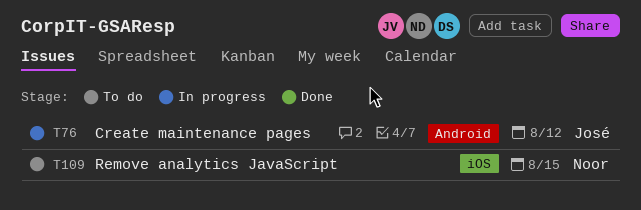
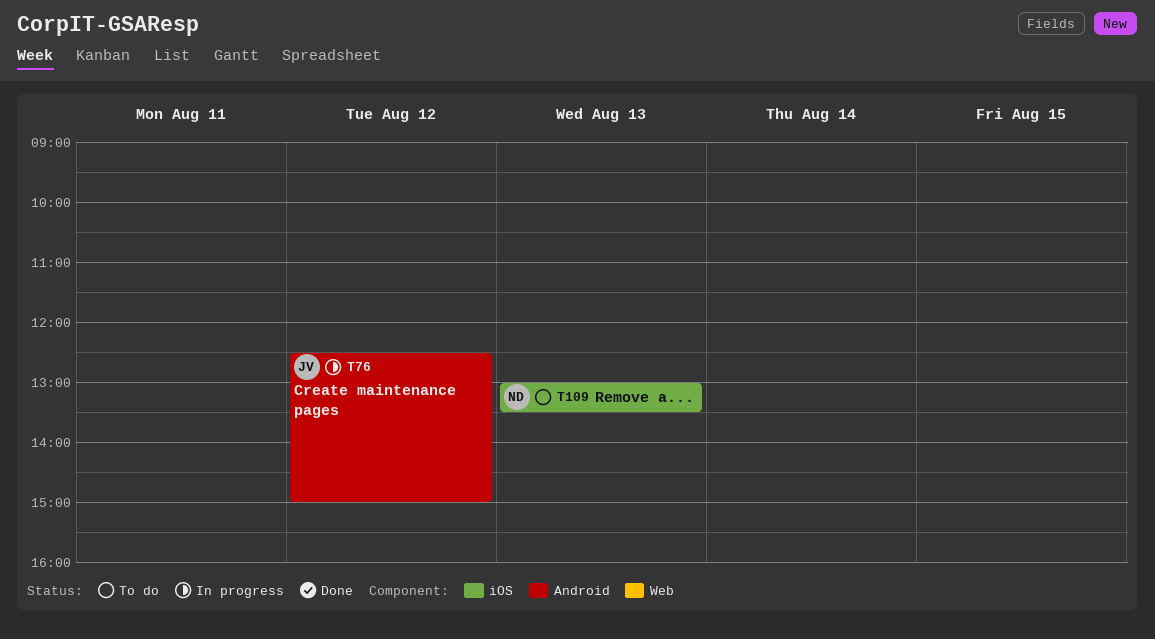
T109, day: Aug 15 -> Aug 13

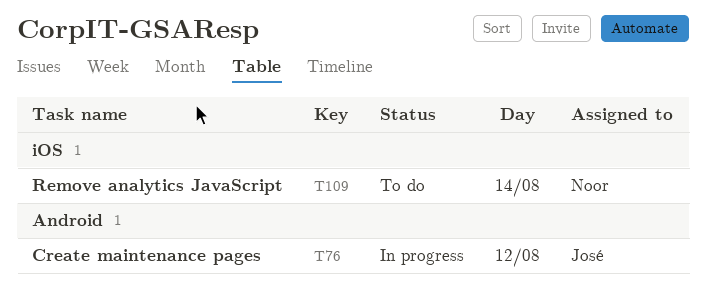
T109, day: Aug 13 -> Aug 14

